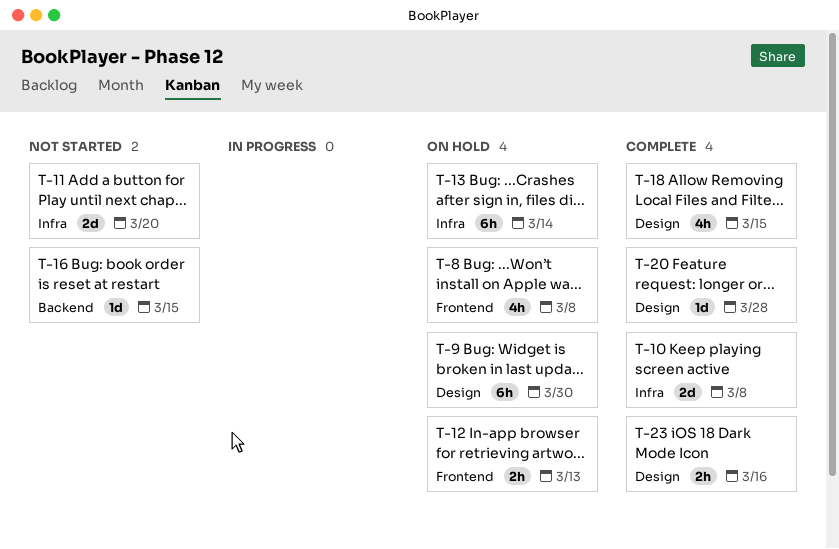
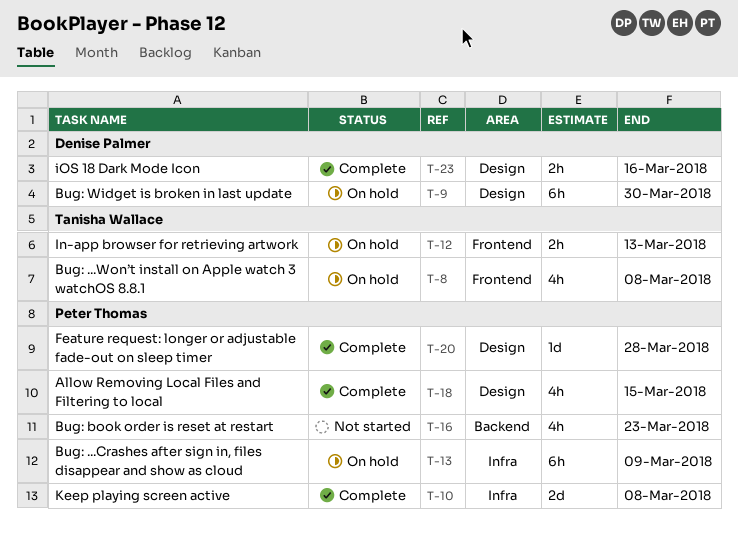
T-11: present -> none
T-13, due: Mar 14 -> Mar 9
T-16, estimate: 1d -> 4h
T-16, due: Mar 15 -> Mar 23

